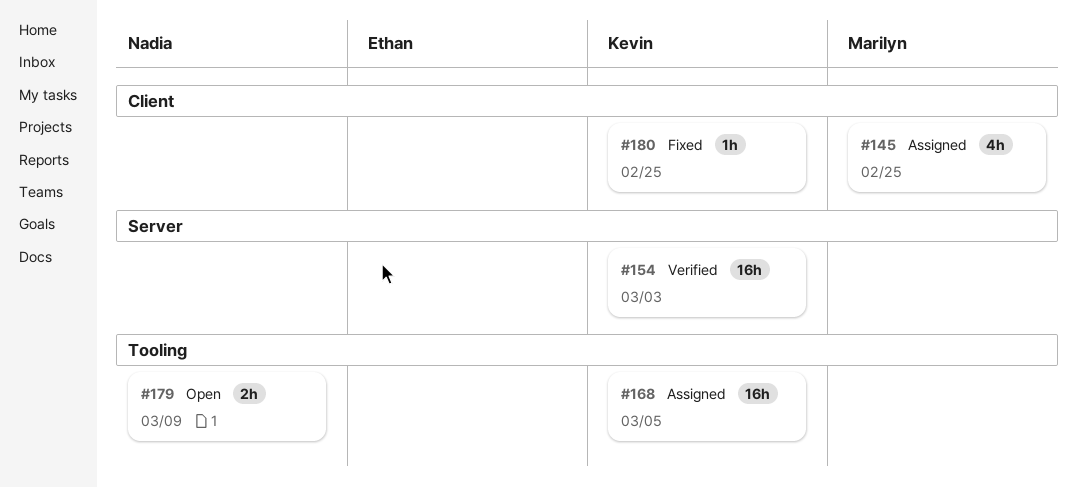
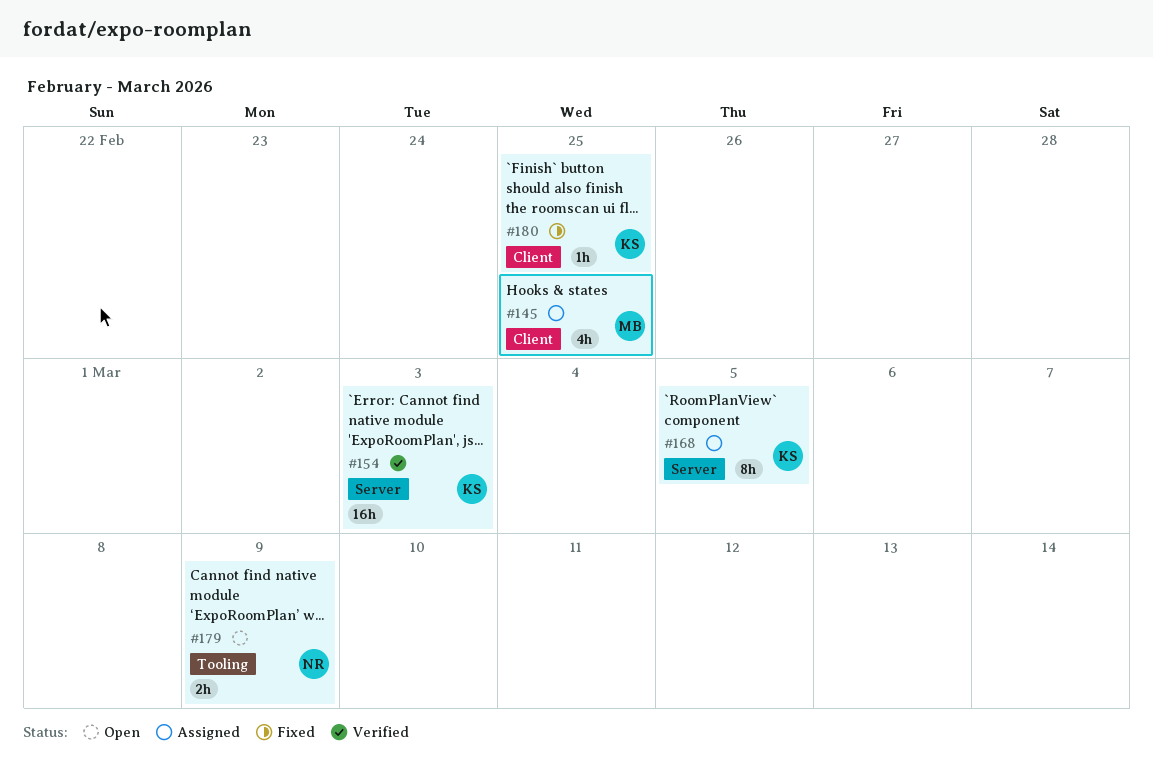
#168, label: Tooling -> Server
#168, estimate: 16h -> 8h

